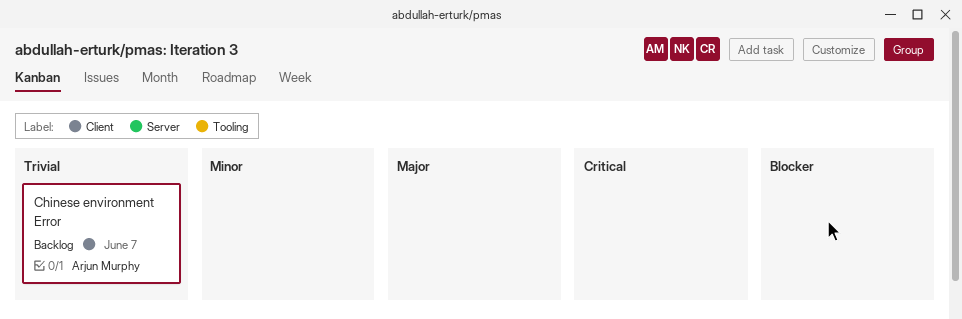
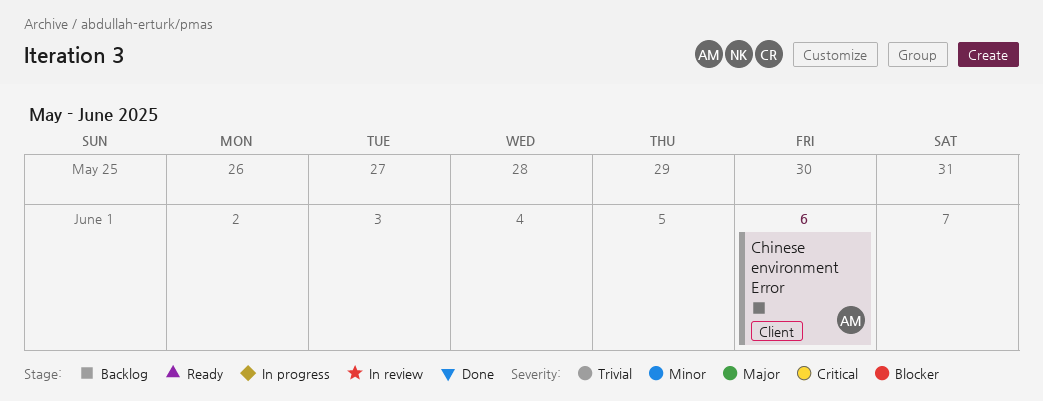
Chinese environment Error, due: Jun 7 -> Jun 6

